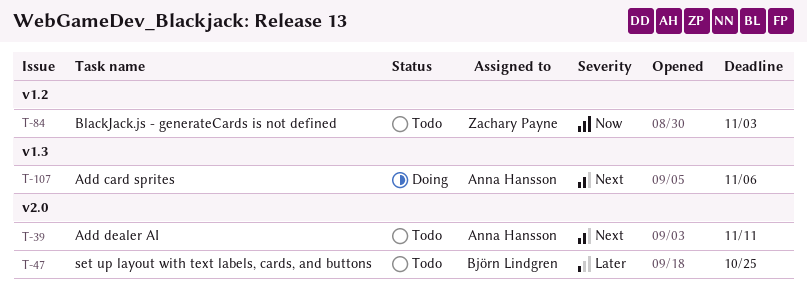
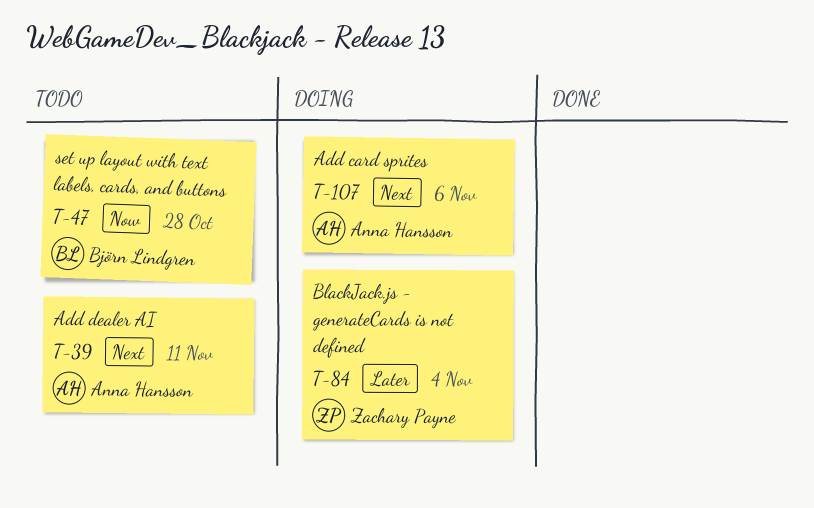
T-47, priority: Later -> Now
T-47, due: Oct 25 -> Oct 28
T-84, status: Todo -> Doing
T-84, priority: Now -> Later
T-84, due: Nov 3 -> Nov 4

